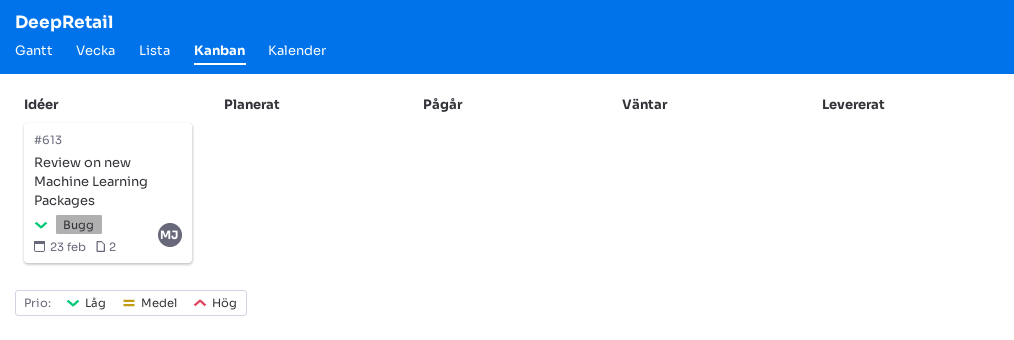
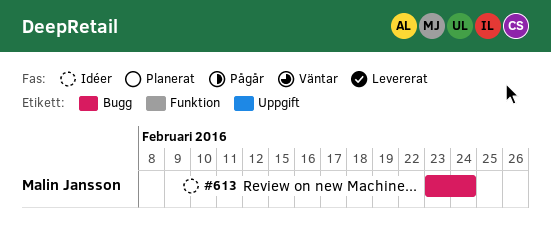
#613, due: Feb 23 -> Feb 24

